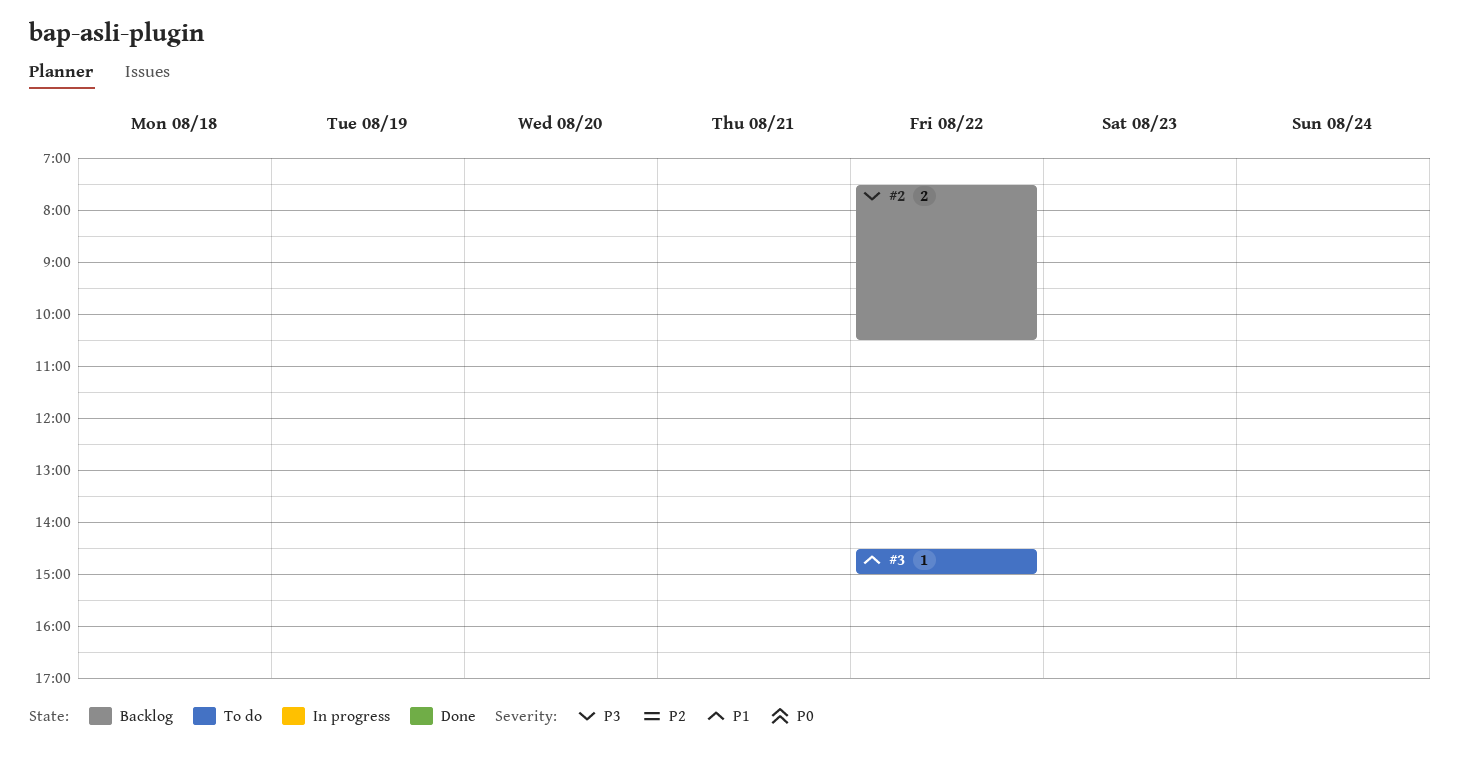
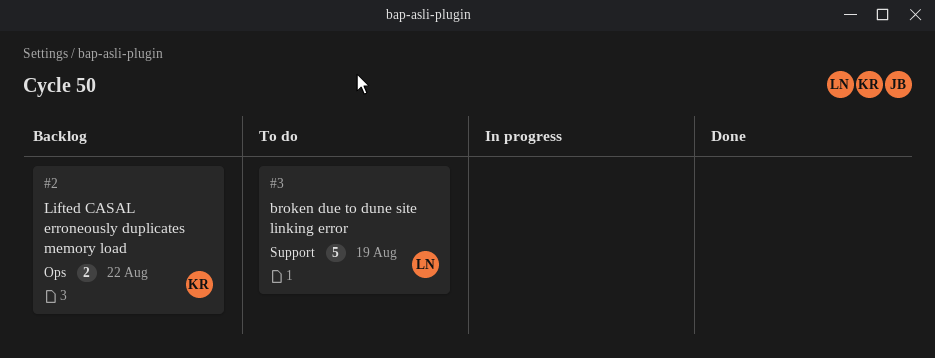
#3, estimate: 1 -> 5
#3, day: Aug 22 -> Aug 19

